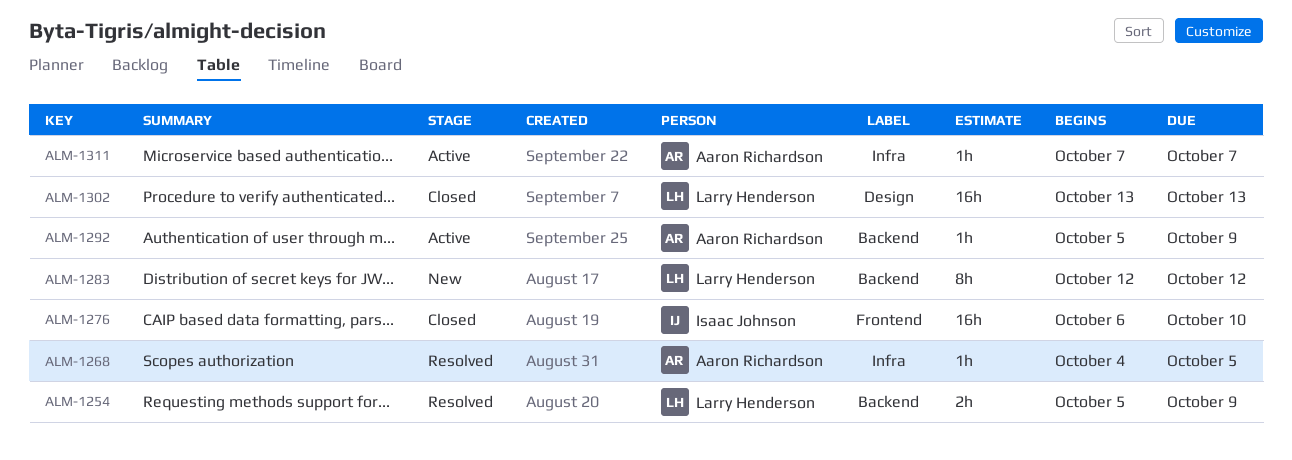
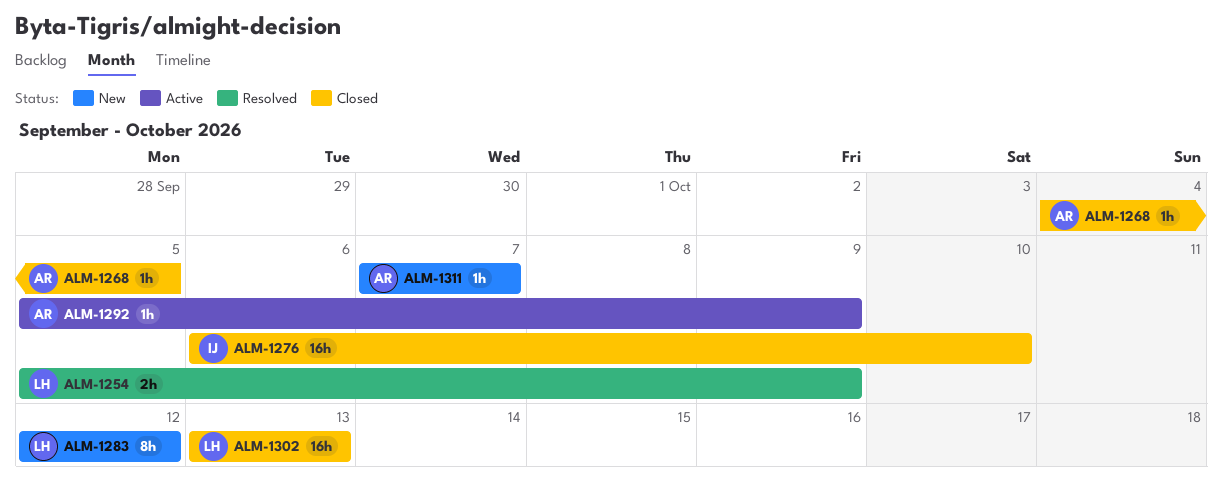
ALM-1268, status: Resolved -> Closed
ALM-1311, status: Active -> New

